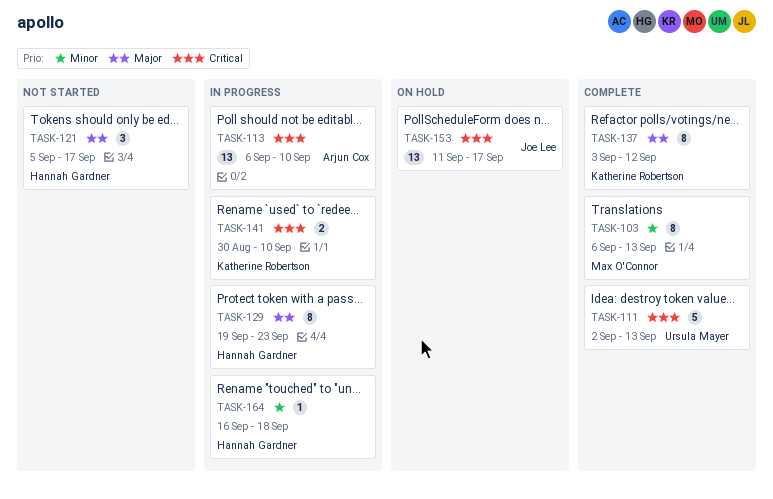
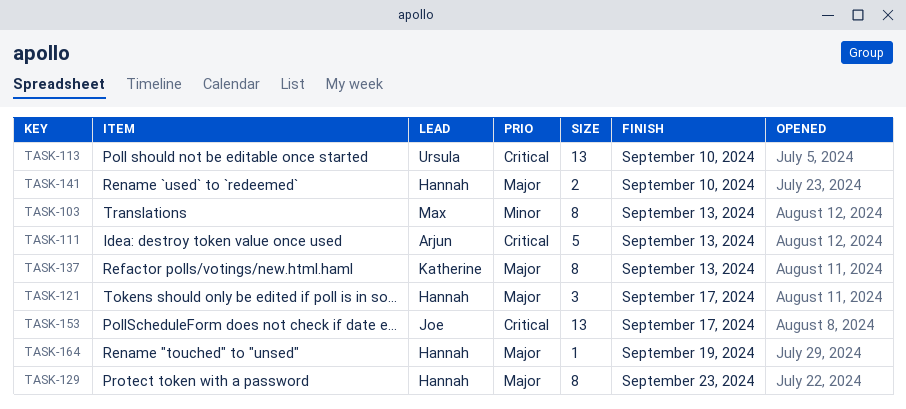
TASK-111, owner: Ursula Mayer -> Arjun Cox
TASK-113, owner: Arjun Cox -> Ursula Mayer
TASK-137, due: Sep 12 -> Sep 13
TASK-141, owner: Katherine Robertson -> Hannah Gardner
TASK-141, priority: Critical -> Major
TASK-164, priority: Minor -> Major
TASK-164, due: Sep 18 -> Sep 19

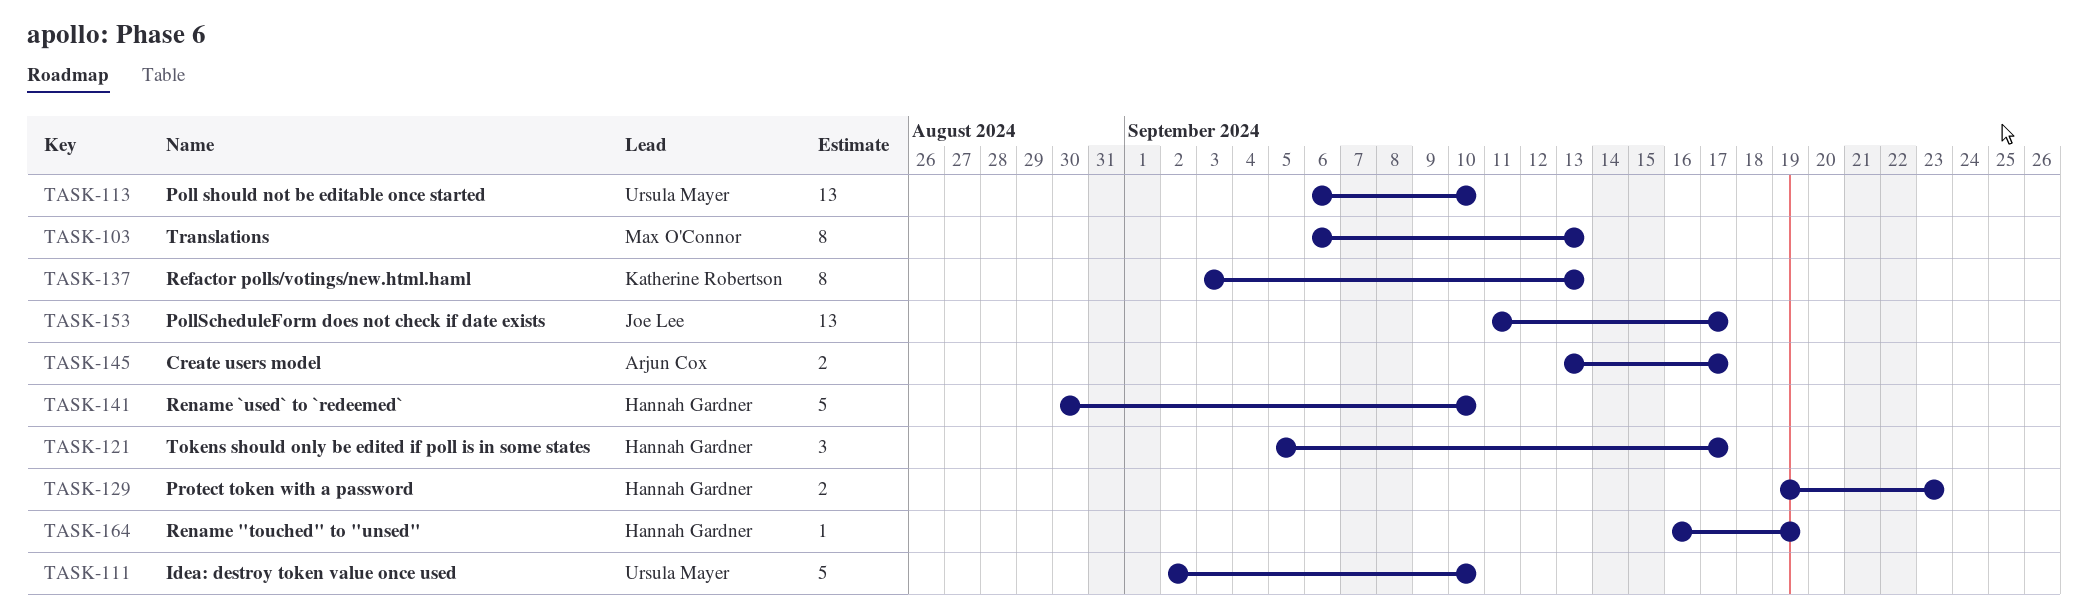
TASK-111, owner: Arjun Cox -> Ursula Mayer
TASK-111, due: Sep 13 -> Sep 10
TASK-129, estimate: 8 -> 2
TASK-141, estimate: 2 -> 5
TASK-145: none -> present

